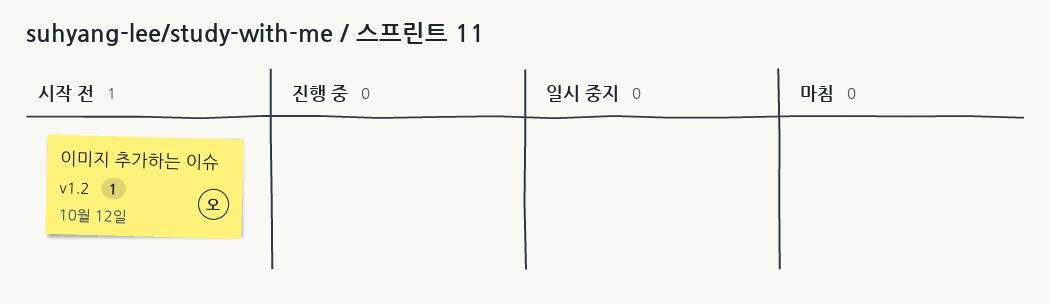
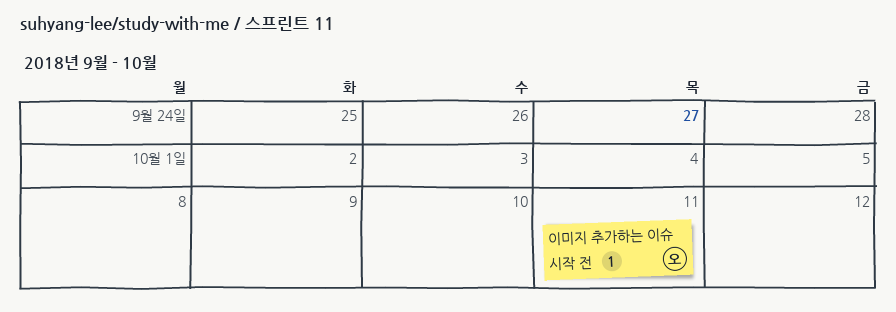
이미지 추가하는 이슈, due: Oct 12 -> Oct 11

